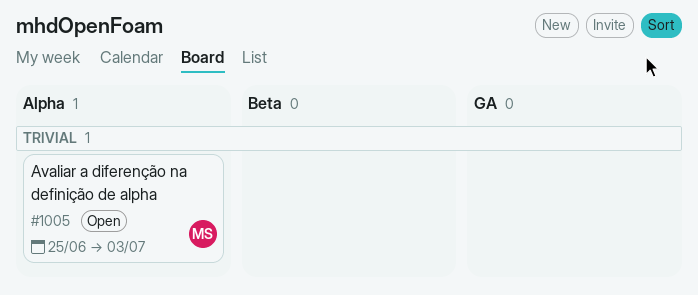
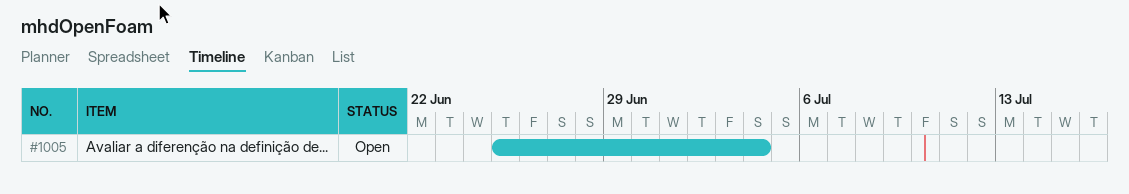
#1005, due: Jul 3 -> Jul 4

